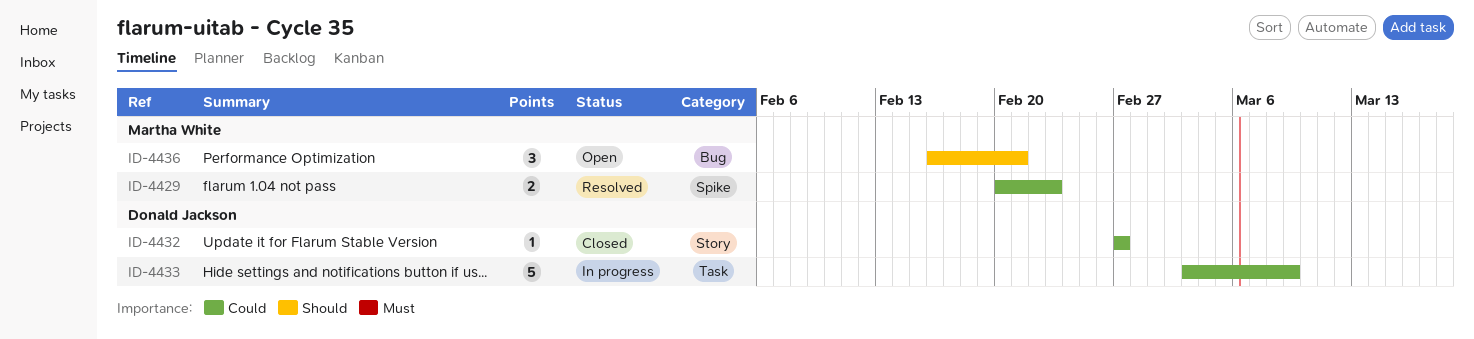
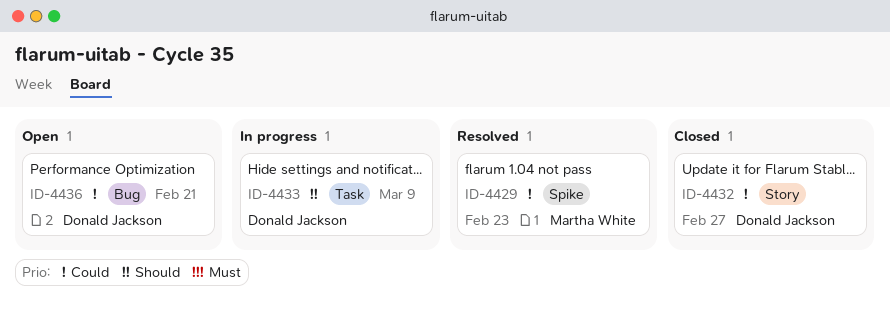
ID-4433, priority: Could -> Should
ID-4436, owner: Martha White -> Donald Jackson
ID-4436, priority: Should -> Could

